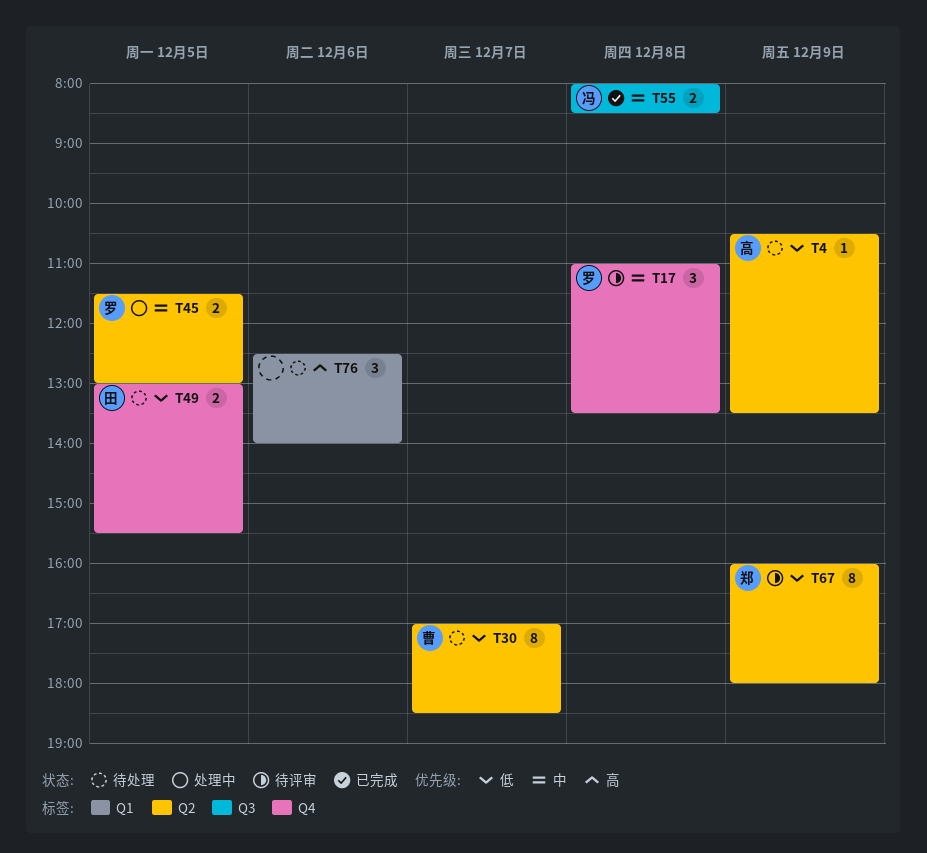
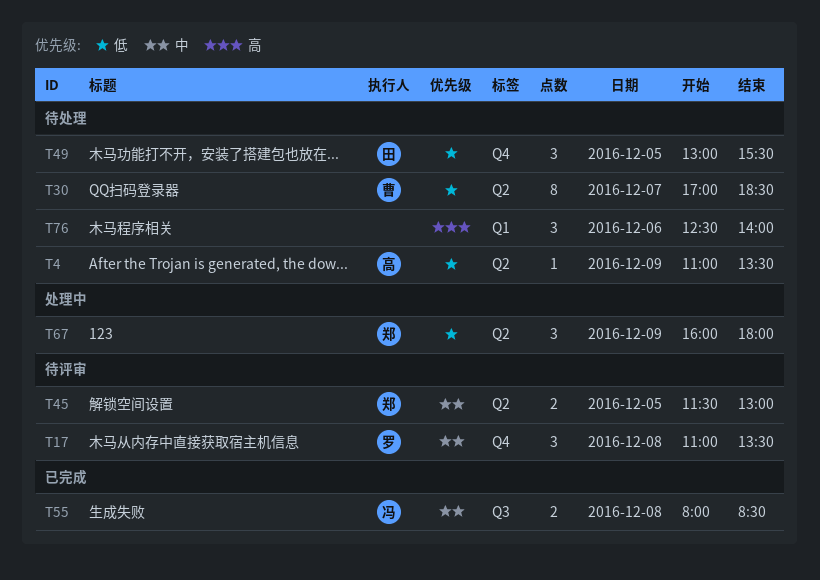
T4, begins: 10:30 -> 11:00
T45, status: 处理中 -> 待评审
T45, owner: 罗 -> 郑
T49, estimate: 2 -> 3
T67, status: 待评审 -> 处理中
T67, estimate: 8 -> 3

